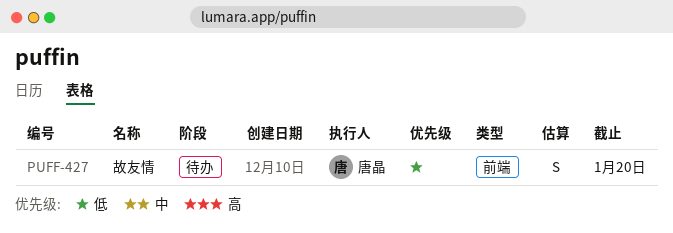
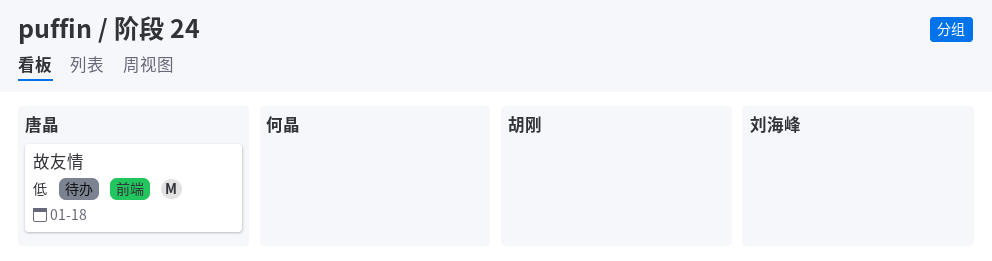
故友情, estimate: S -> M
故友情, due: Jan 20 -> Jan 18

